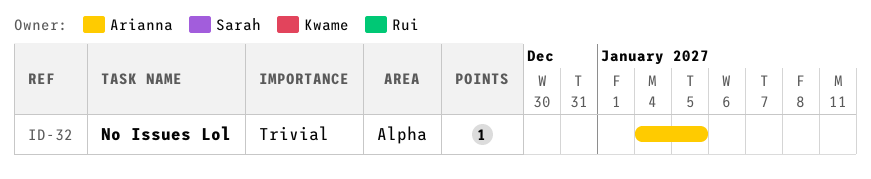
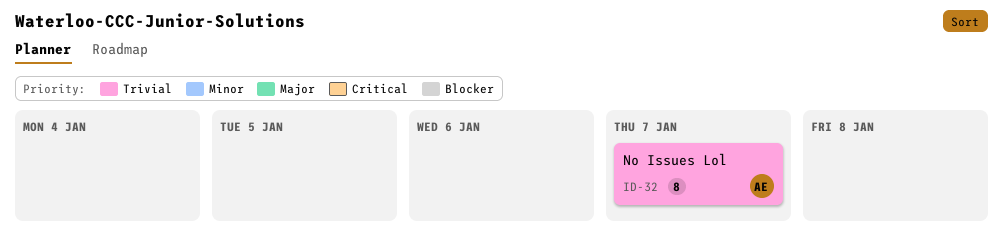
ID-32, estimate: 1 -> 8
ID-32, due: Jan 5 -> Jan 7

